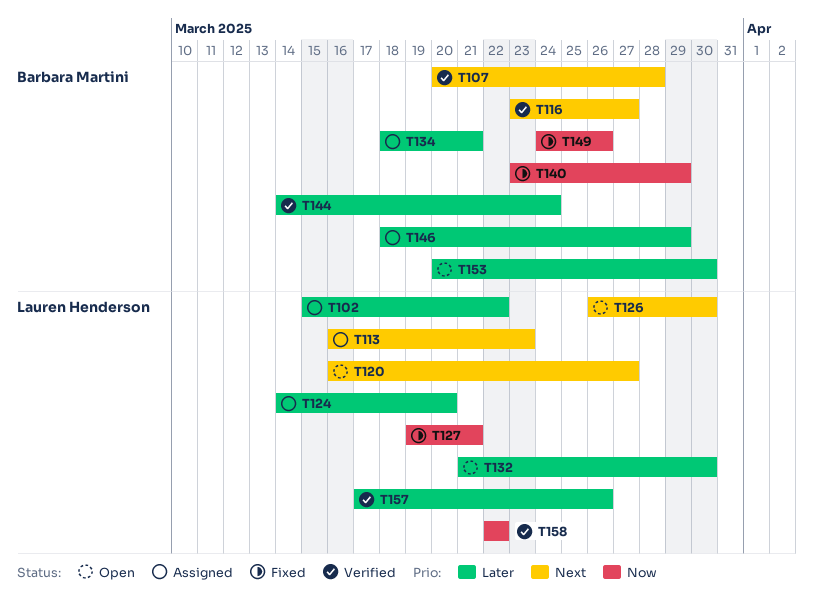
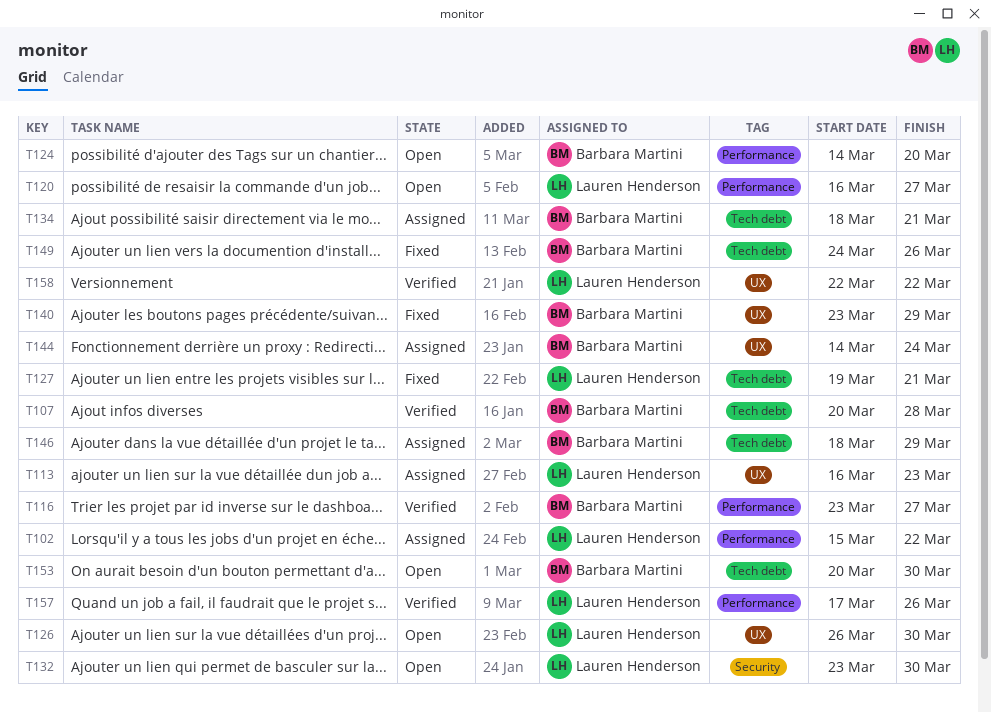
T124, status: Assigned -> Open
T124, owner: Lauren Henderson -> Barbara Martini
T132, start: Mar 21 -> Mar 23
T144, status: Verified -> Assigned

